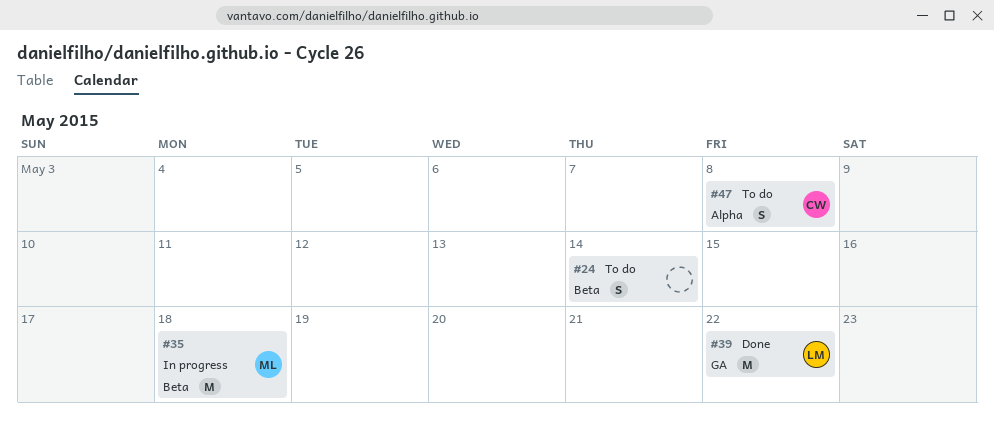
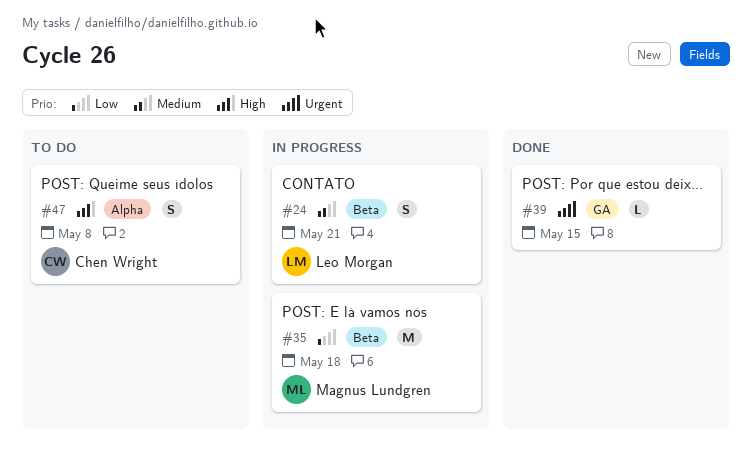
#24, status: To do -> In progress
#24, owner: none -> Leo Morgan
#24, due: May 14 -> May 21
#39, owner: Leo Morgan -> none
#39, estimate: M -> L
#39, due: May 22 -> May 15

